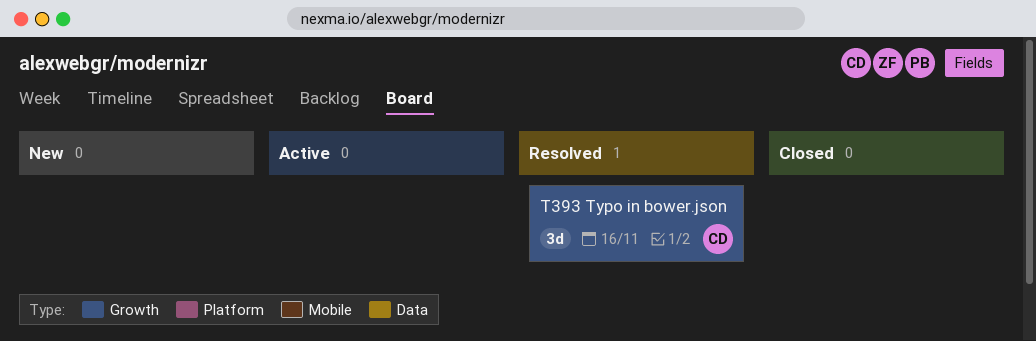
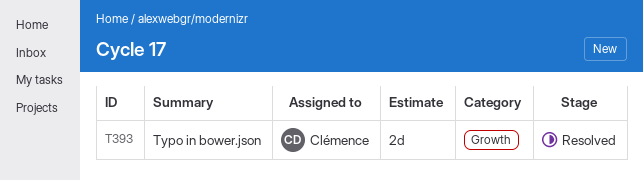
T393, estimate: 3d -> 2d

